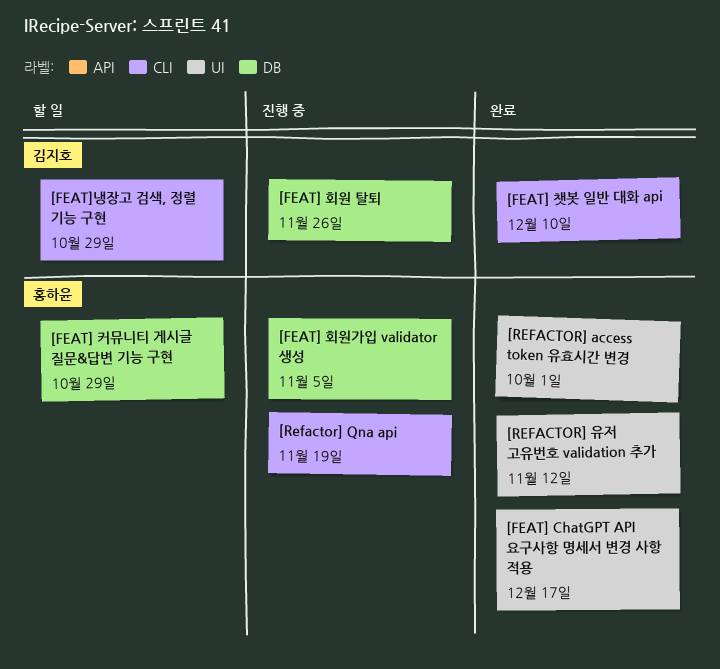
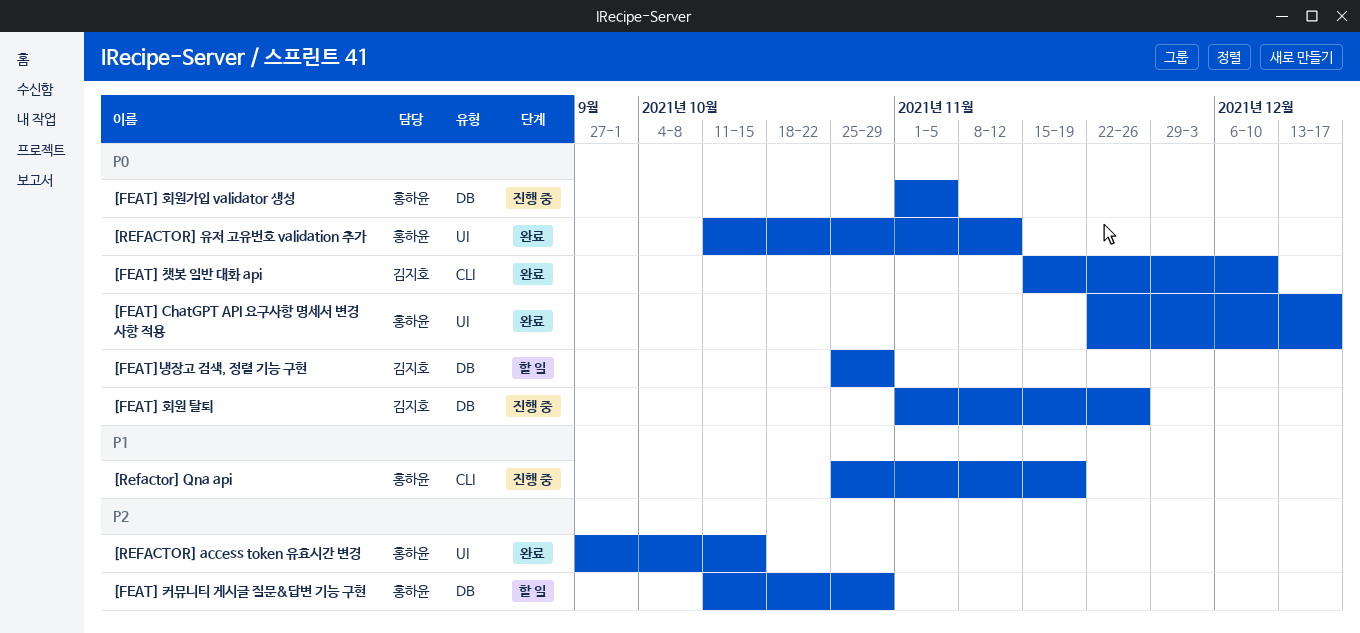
[FEAT]냉장고 검색, 정렬 기능 구현, label: CLI -> DB
[REFACTOR] access token 유효시간 변경, due: Oct 1 -> Oct 15

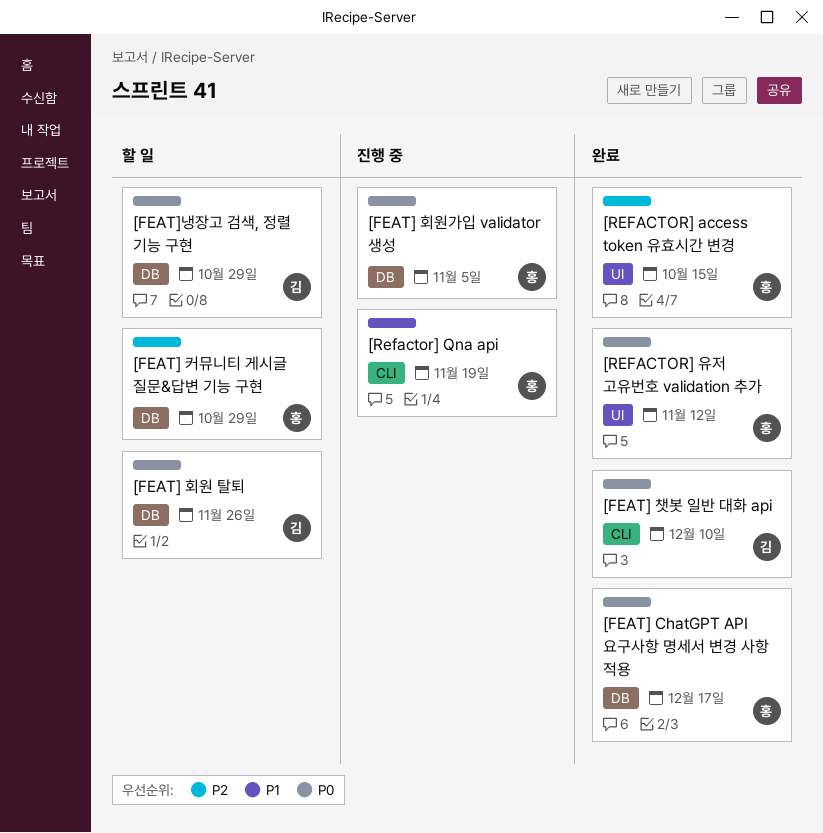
[FEAT] ChatGPT API 요구사항 명세서 변경 사항 적용, label: UI -> DB
[FEAT] 회원 탈퇴, status: 진행 중 -> 할 일

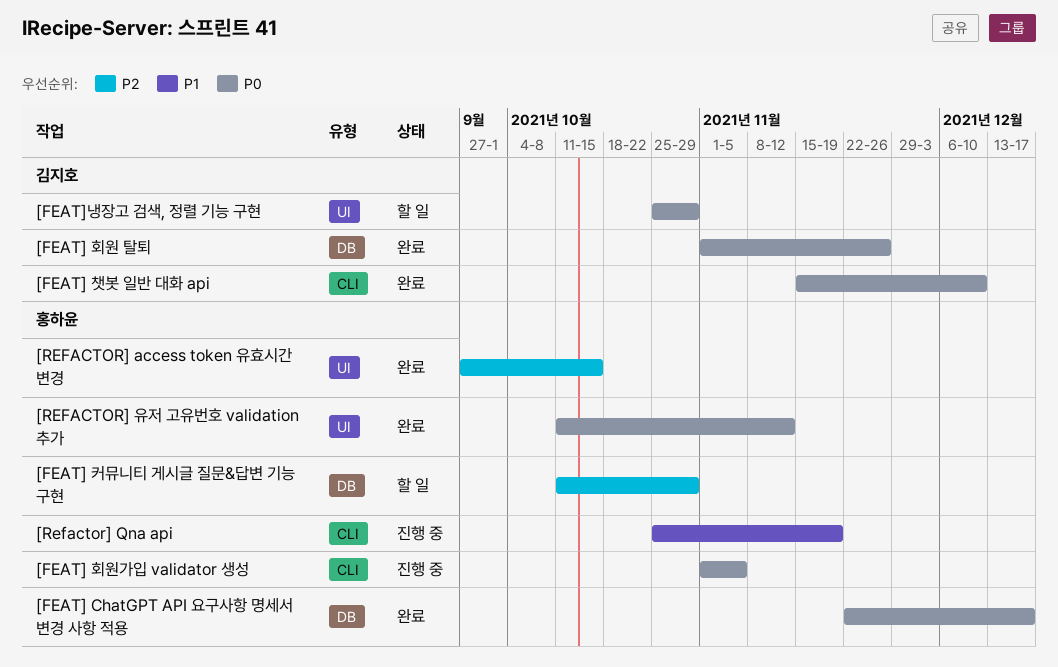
[FEAT] 회원 탈퇴, status: 할 일 -> 완료
[FEAT] 회원가입 validator 생성, label: DB -> CLI
[FEAT]냉장고 검색, 정렬 기능 구현, label: DB -> UI

